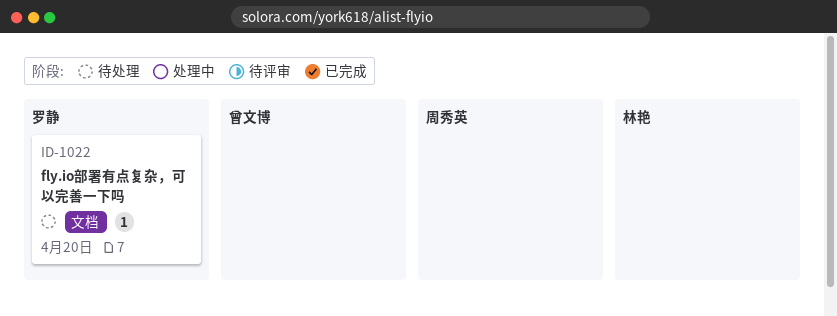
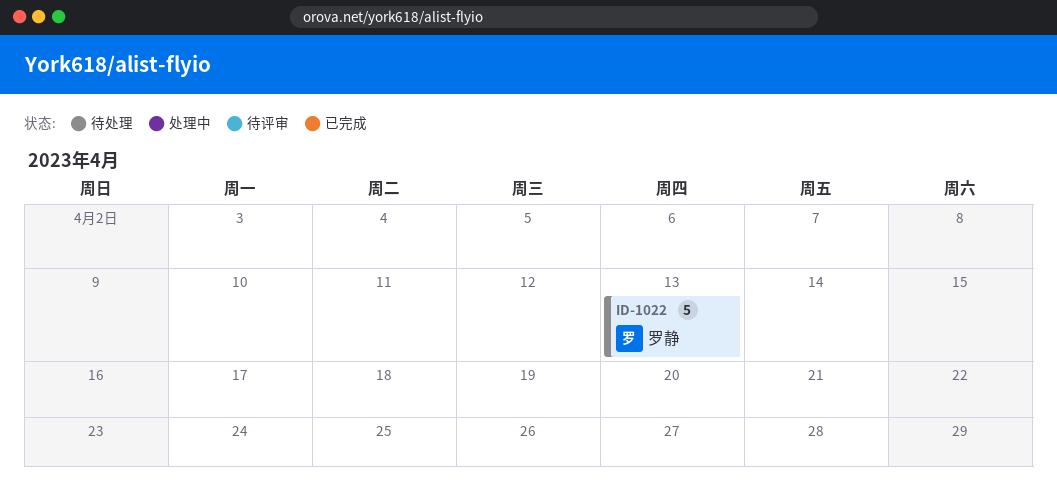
ID-1022, estimate: 1 -> 5
ID-1022, due: Apr 20 -> Apr 13

